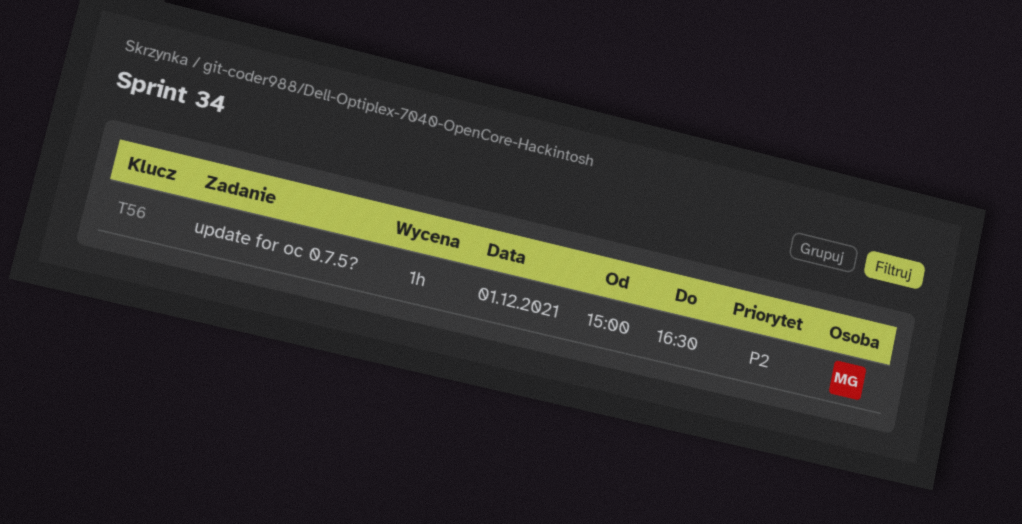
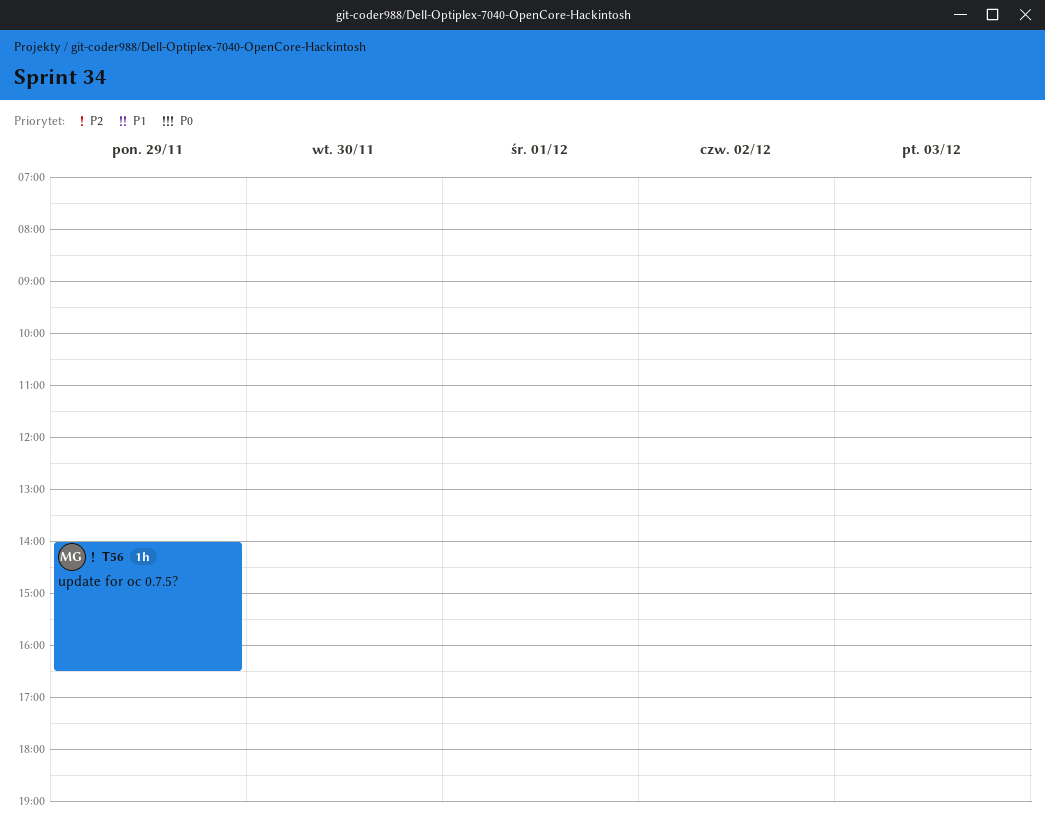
T56, day: Dec 1 -> Nov 29
T56, begins: 15:00 -> 14:00

